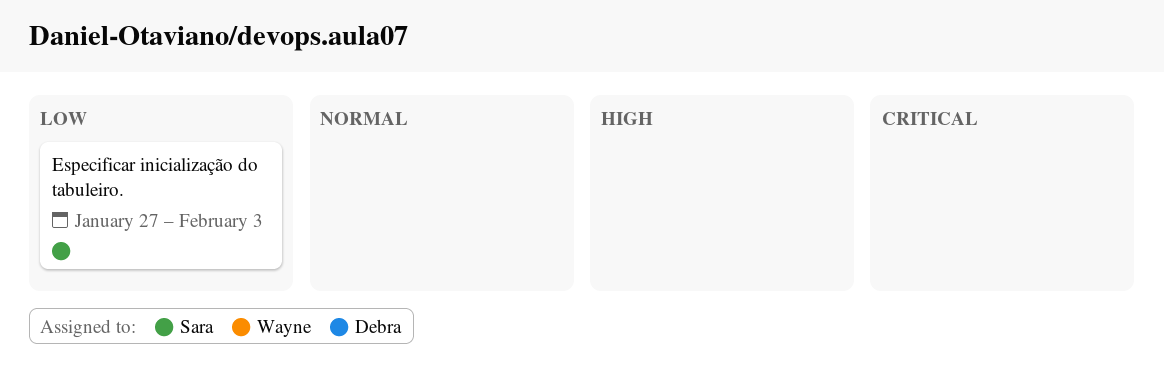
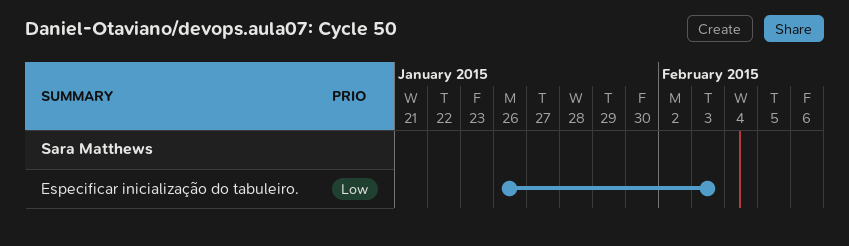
Especificar inicialização do tabuleiro., start: Jan 27 -> Jan 26

